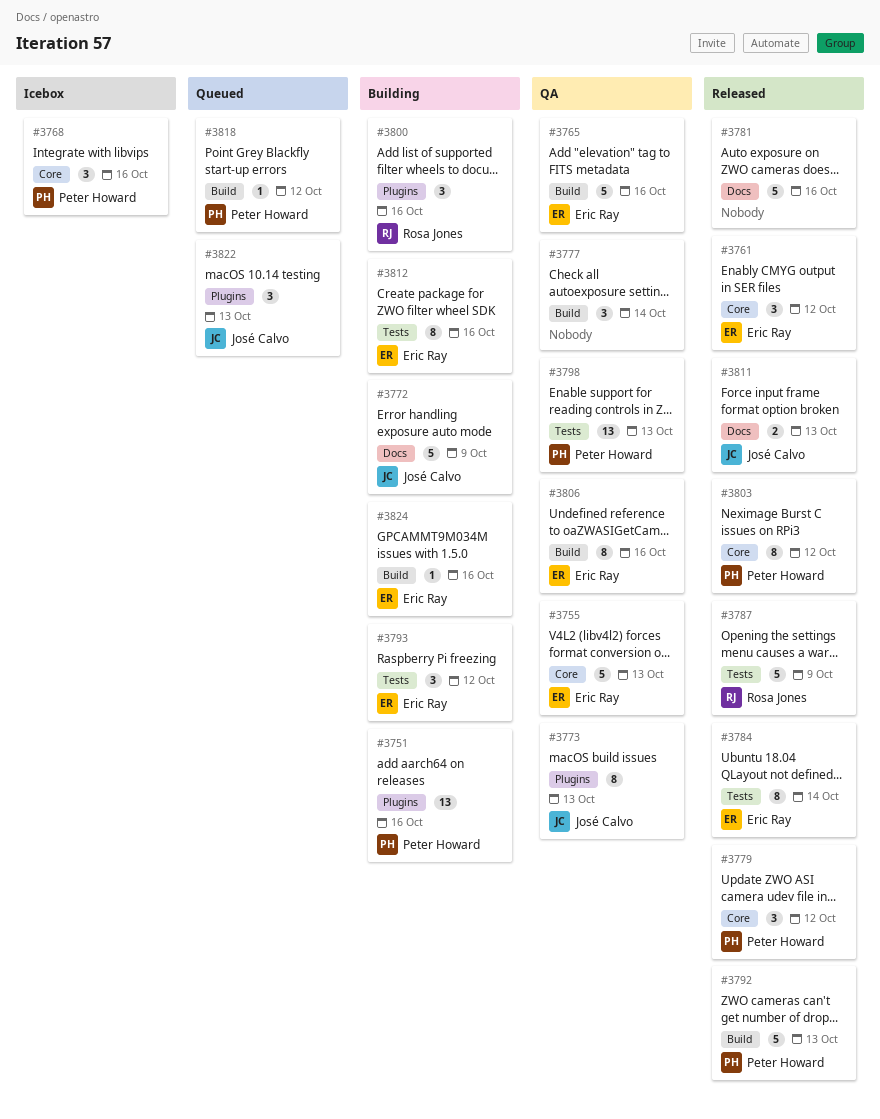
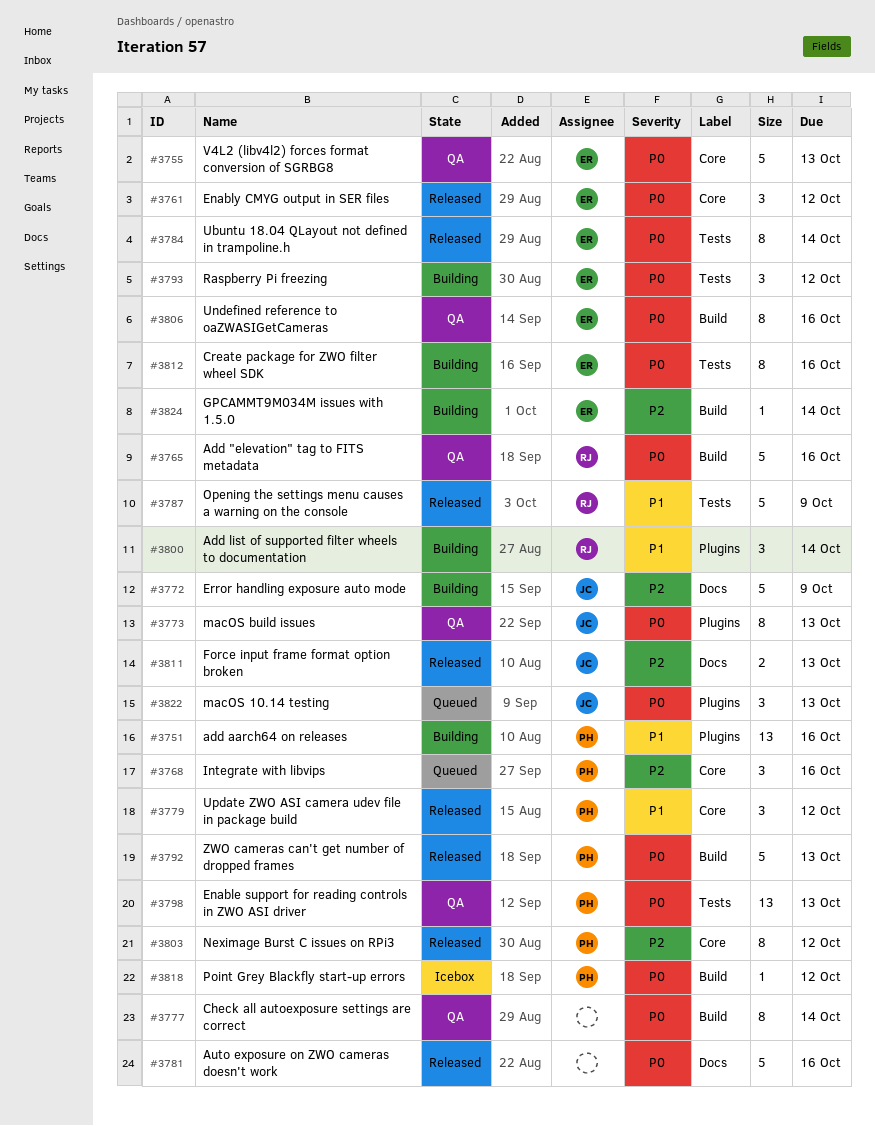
#3765, owner: Eric Ray -> Rosa Jones
#3768, status: Icebox -> Queued
#3777, estimate: 3 -> 8
#3800, due: Oct 16 -> Oct 14
#3818, status: Queued -> Icebox
#3824, due: Oct 16 -> Oct 14

